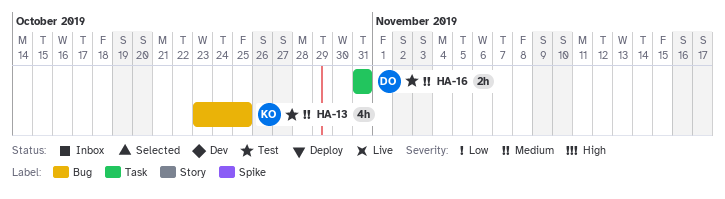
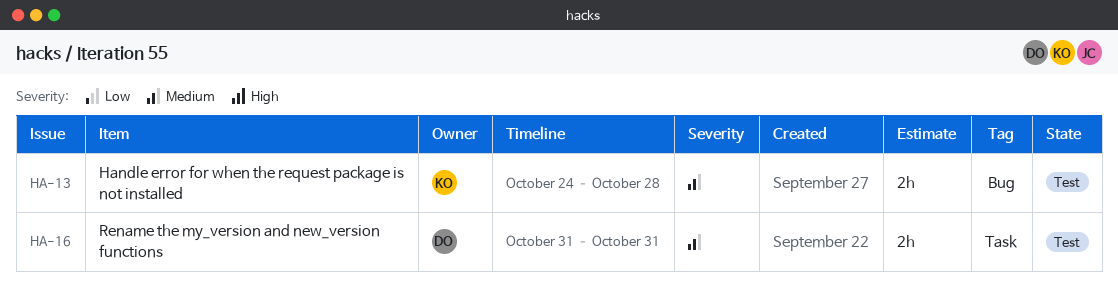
HA-13, estimate: 4h -> 2h
HA-13, start: Oct 23 -> Oct 24
HA-13, due: Oct 25 -> Oct 28

